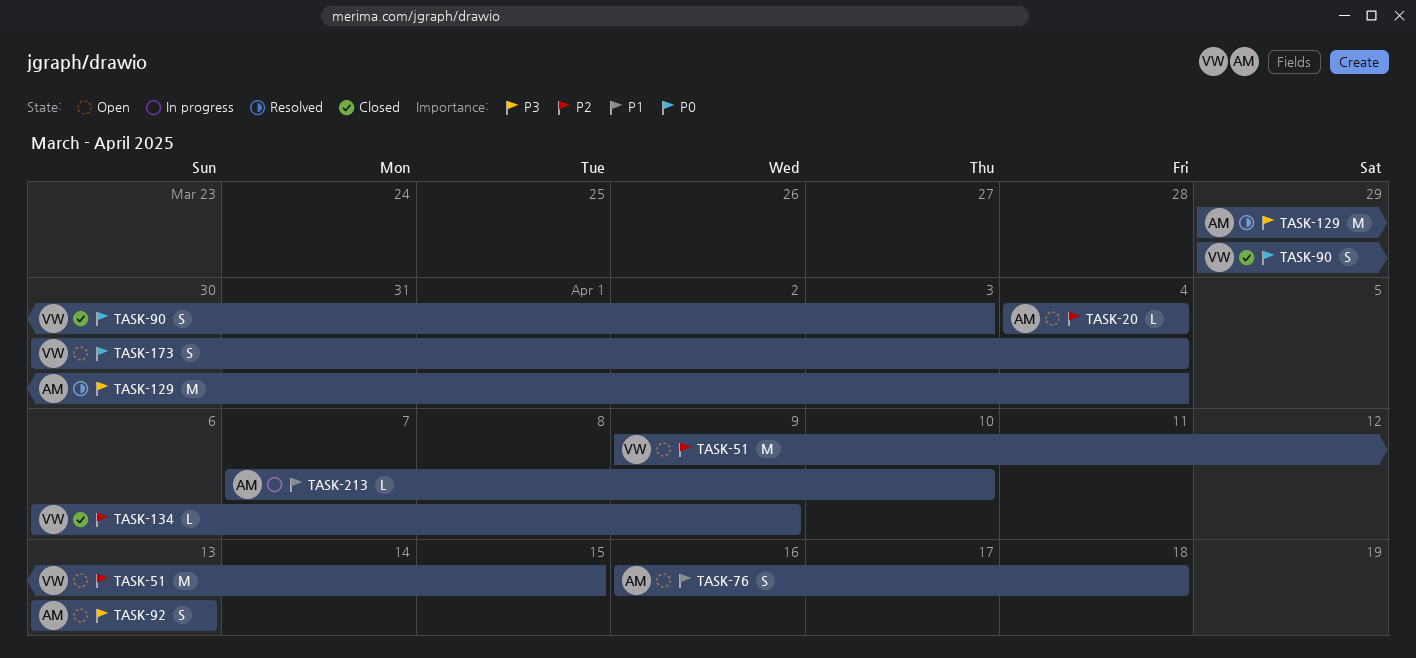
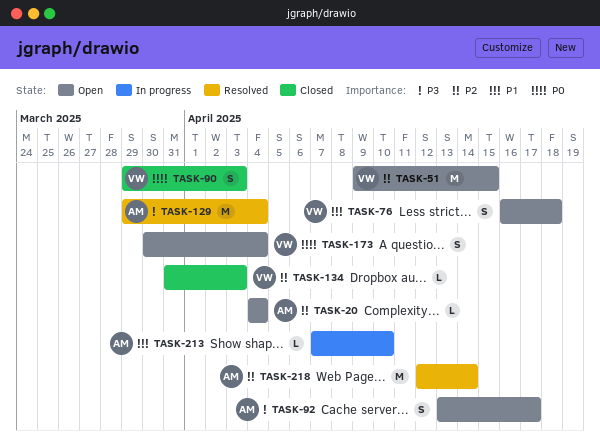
TASK-76, owner: AM -> VW
TASK-92, due: Apr 13 -> Apr 17
TASK-134, start: Apr 6 -> Mar 31
TASK-134, due: Apr 9 -> Apr 3
TASK-218: none -> present

